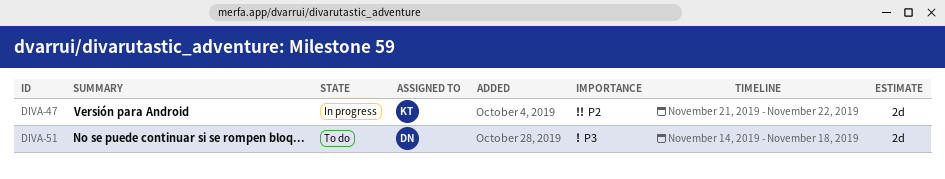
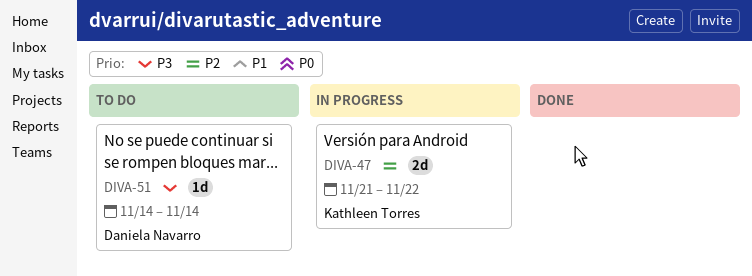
DIVA-51, estimate: 2d -> 1d
DIVA-51, due: Nov 18 -> Nov 14

